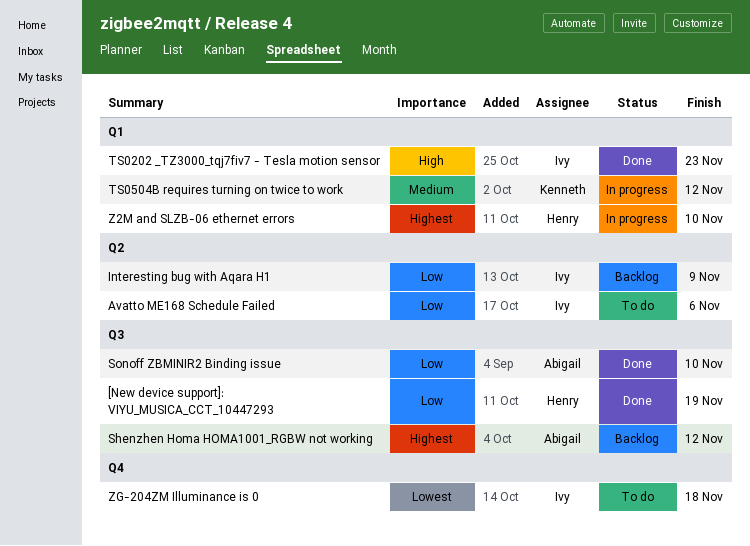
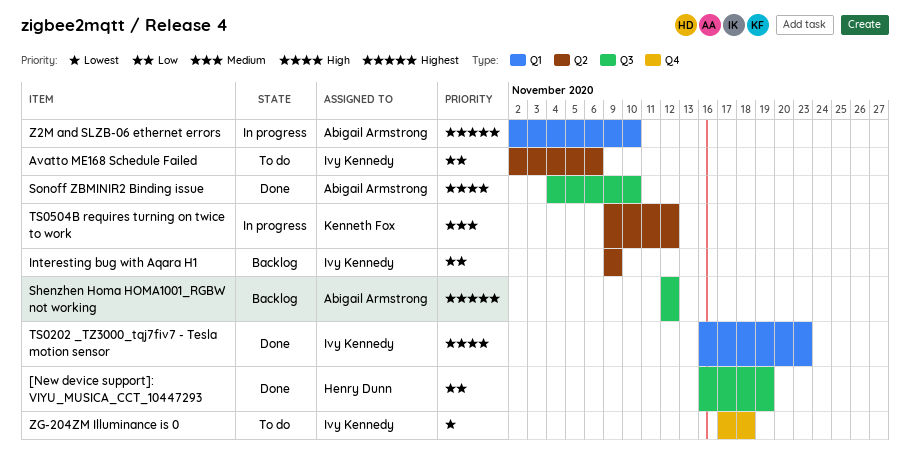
Sonoff ZBMINIR2 Binding issue, priority: Low -> High
TS0504B requires turning on twice to work, label: Q1 -> Q2
Z2M and SLZB-06 ethernet errors, owner: Henry Dunn -> Abigail Armstrong

